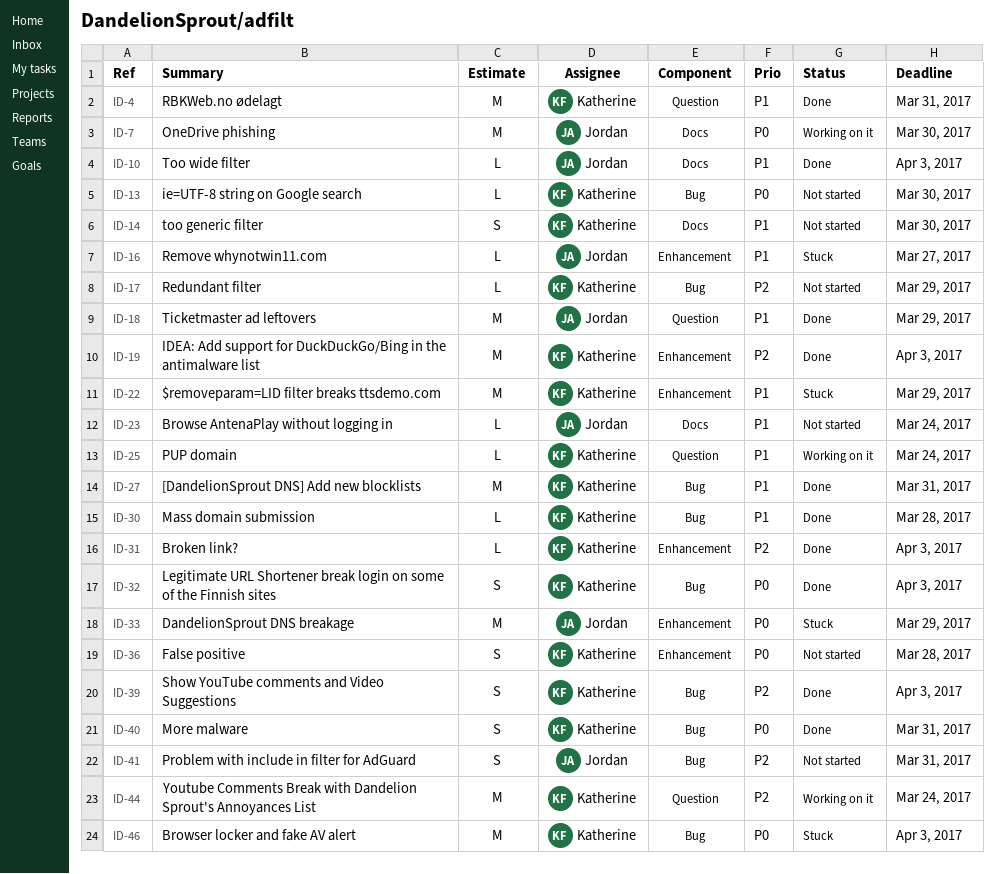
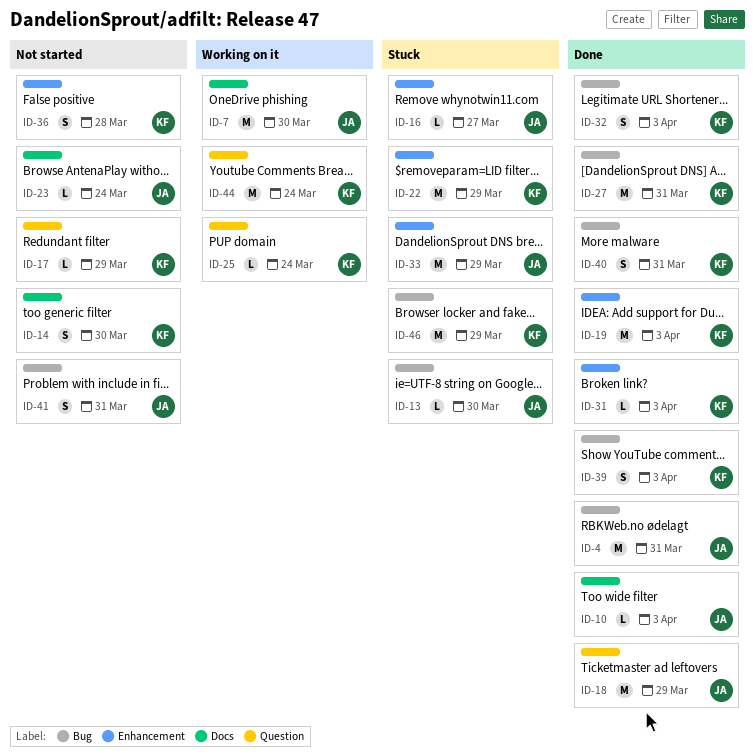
ID-4, owner: Katherine -> Jordan
ID-4, label: Question -> Bug
ID-13, status: Not started -> Stuck
ID-13, owner: Katherine -> Jordan
ID-17, label: Bug -> Question
ID-30: present -> none
ID-46, due: Apr 3 -> Mar 29

